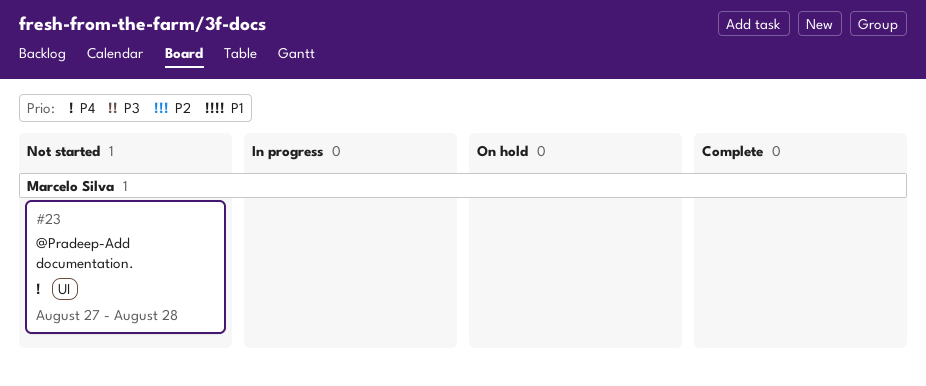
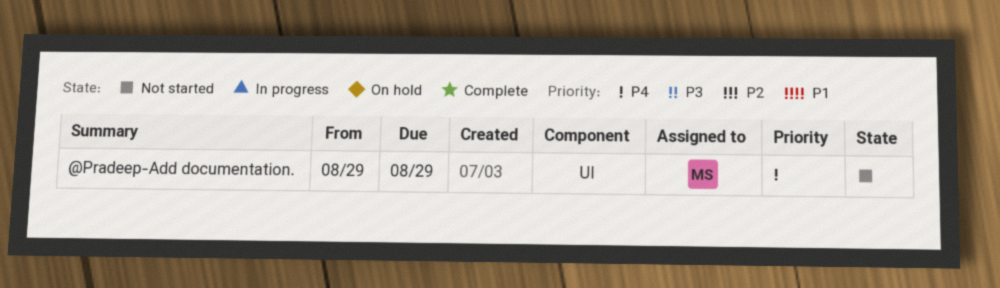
@Pradeep-Add documentation., start: Aug 27 -> Aug 29
@Pradeep-Add documentation., due: Aug 28 -> Aug 29

